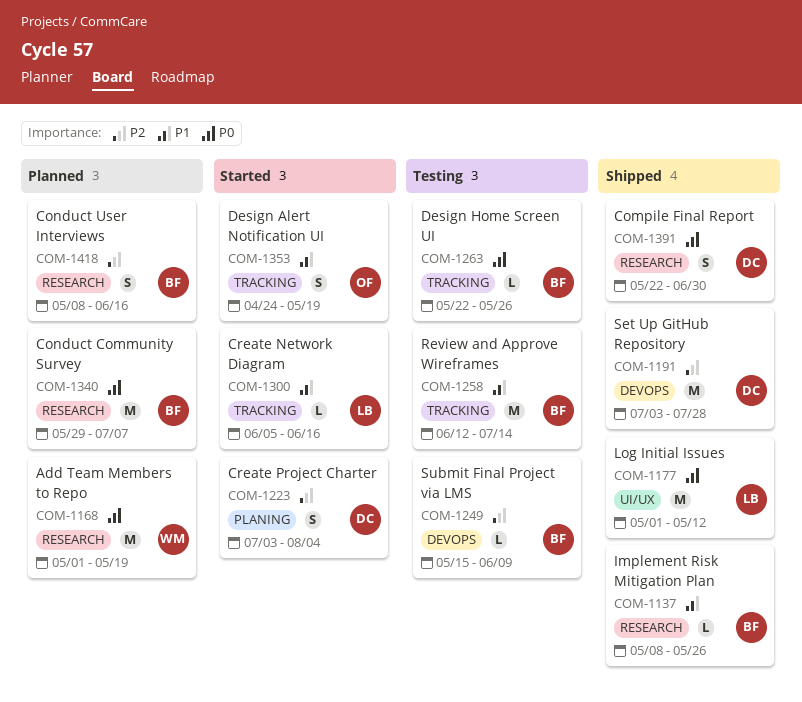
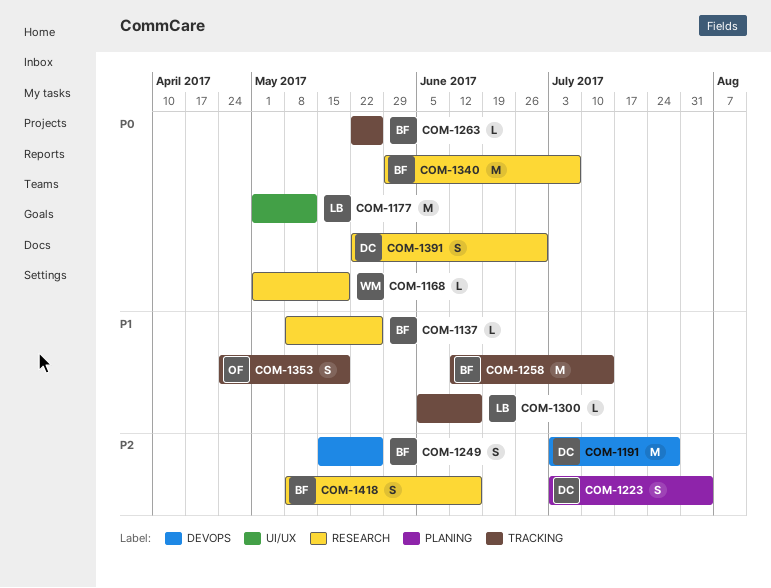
COM-1168, estimate: M -> L
COM-1249, estimate: L -> S
COM-1249, due: Jun 9 -> May 26

